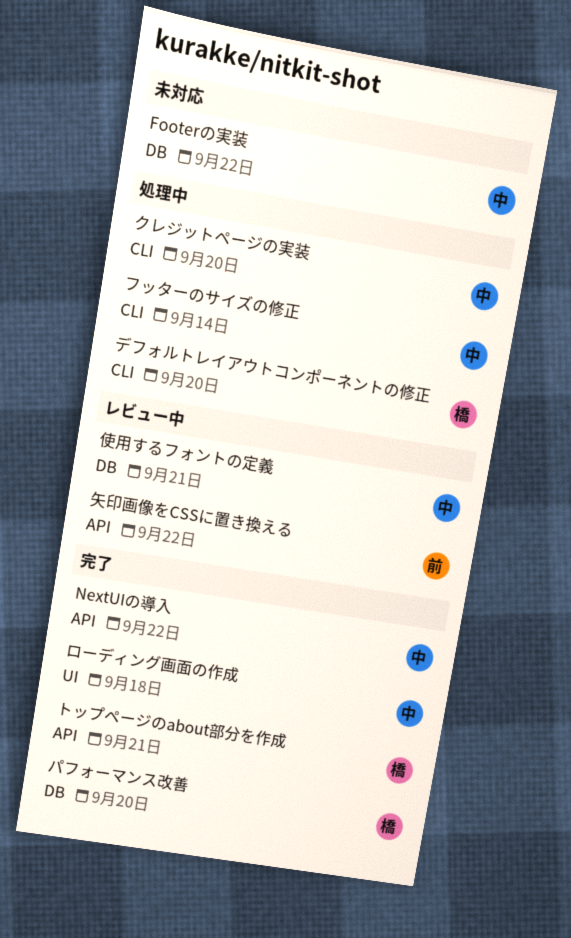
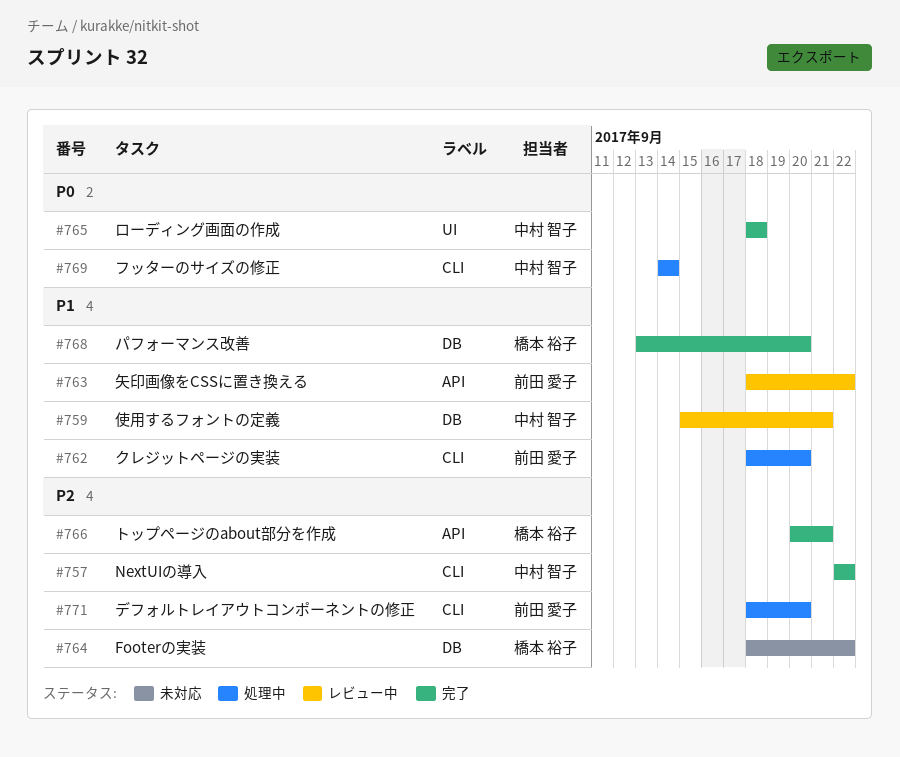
Footerの実装, owner: 中村 智子 -> 橋本 裕子
NextUIの導入, label: API -> CLI
クレジットページの実装, owner: 中村 智子 -> 前田 愛子
デフォルトレイアウトコンポーネントの修正, owner: 橋本 裕子 -> 前田 愛子

